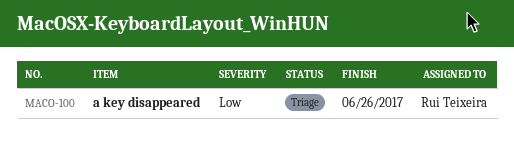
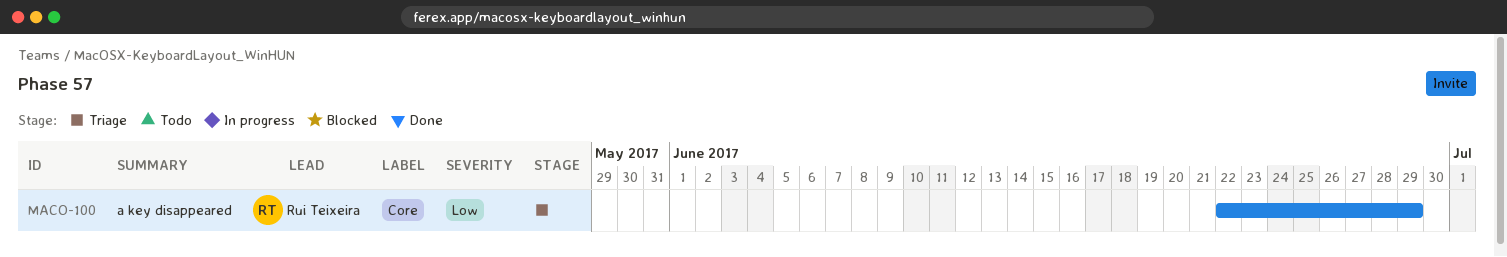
MACO-100, due: Jun 26 -> Jun 29

